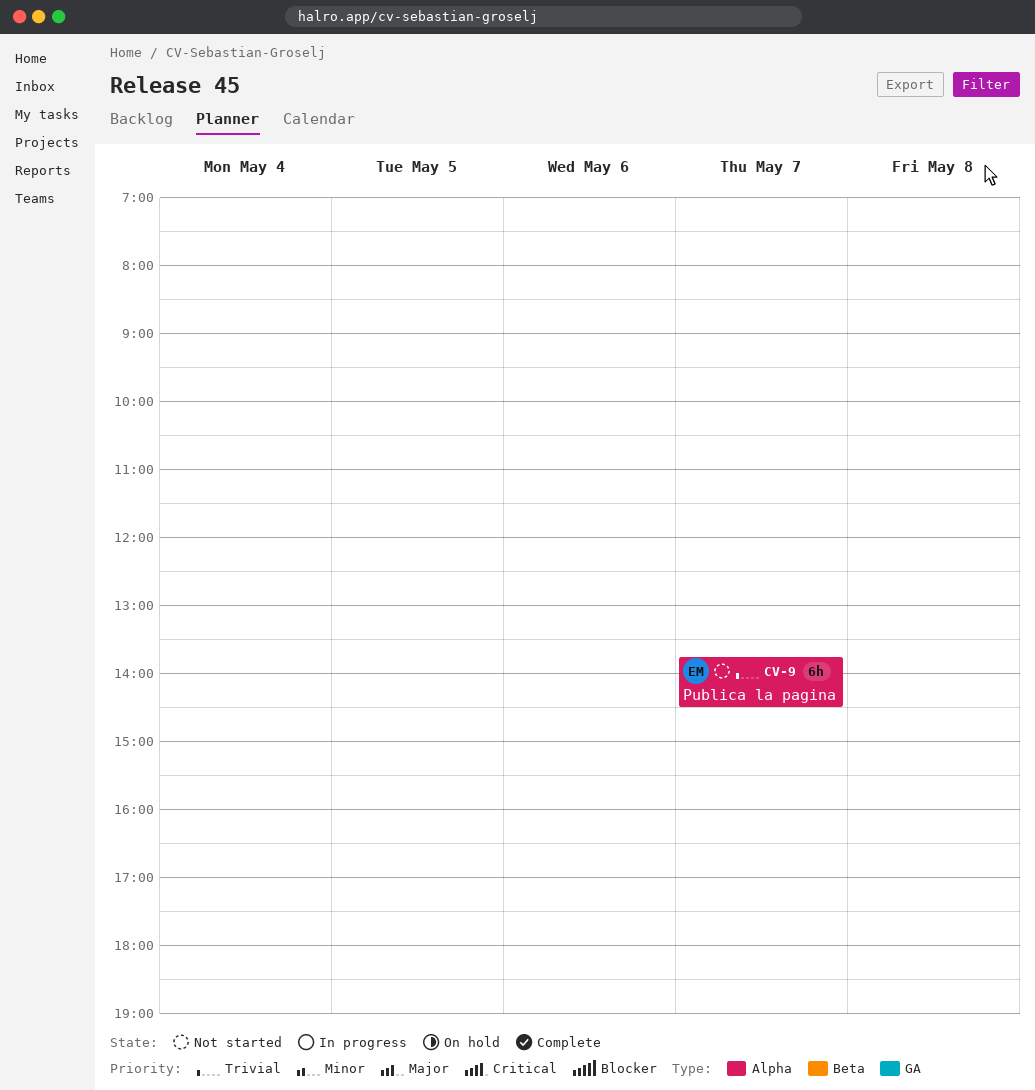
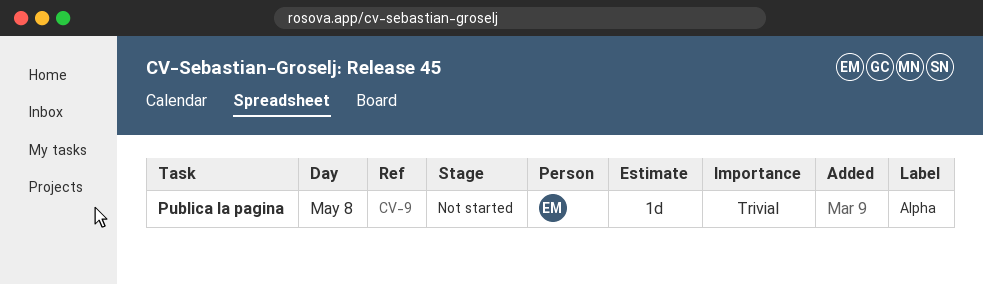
CV-9, estimate: 6h -> 1d
CV-9, day: May 7 -> May 8

